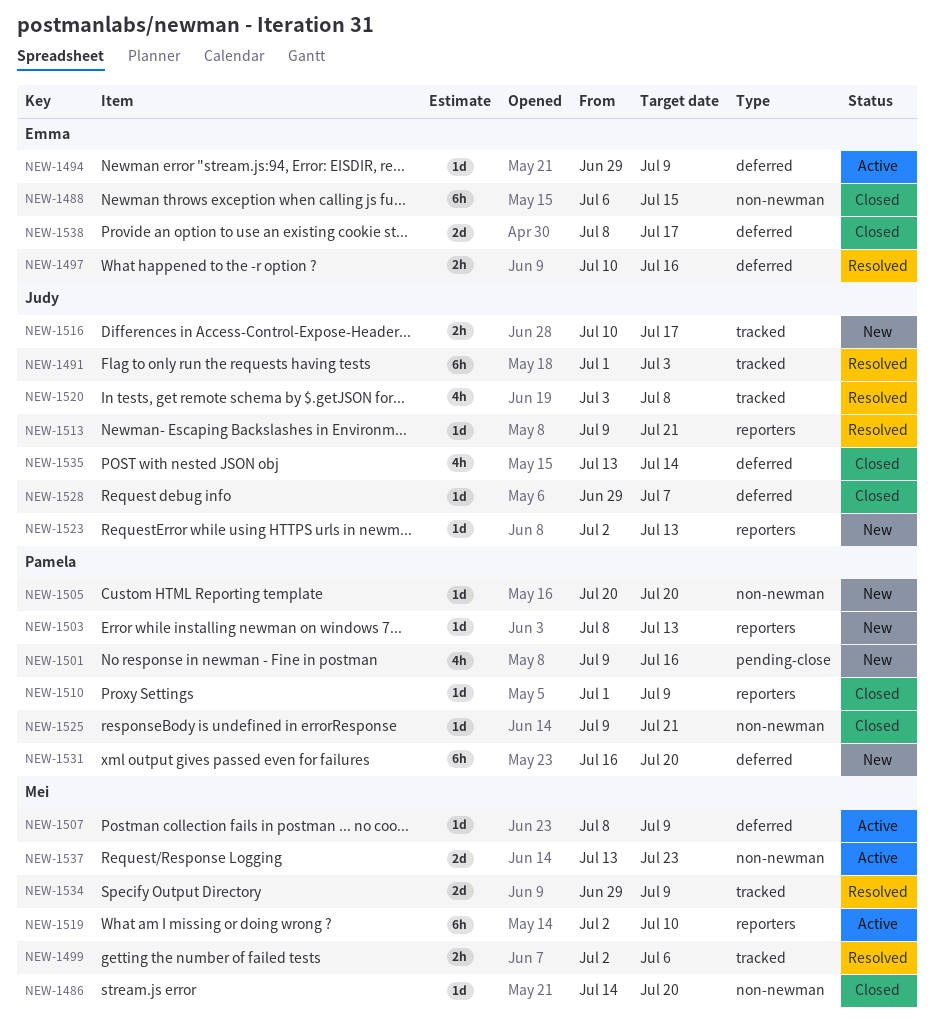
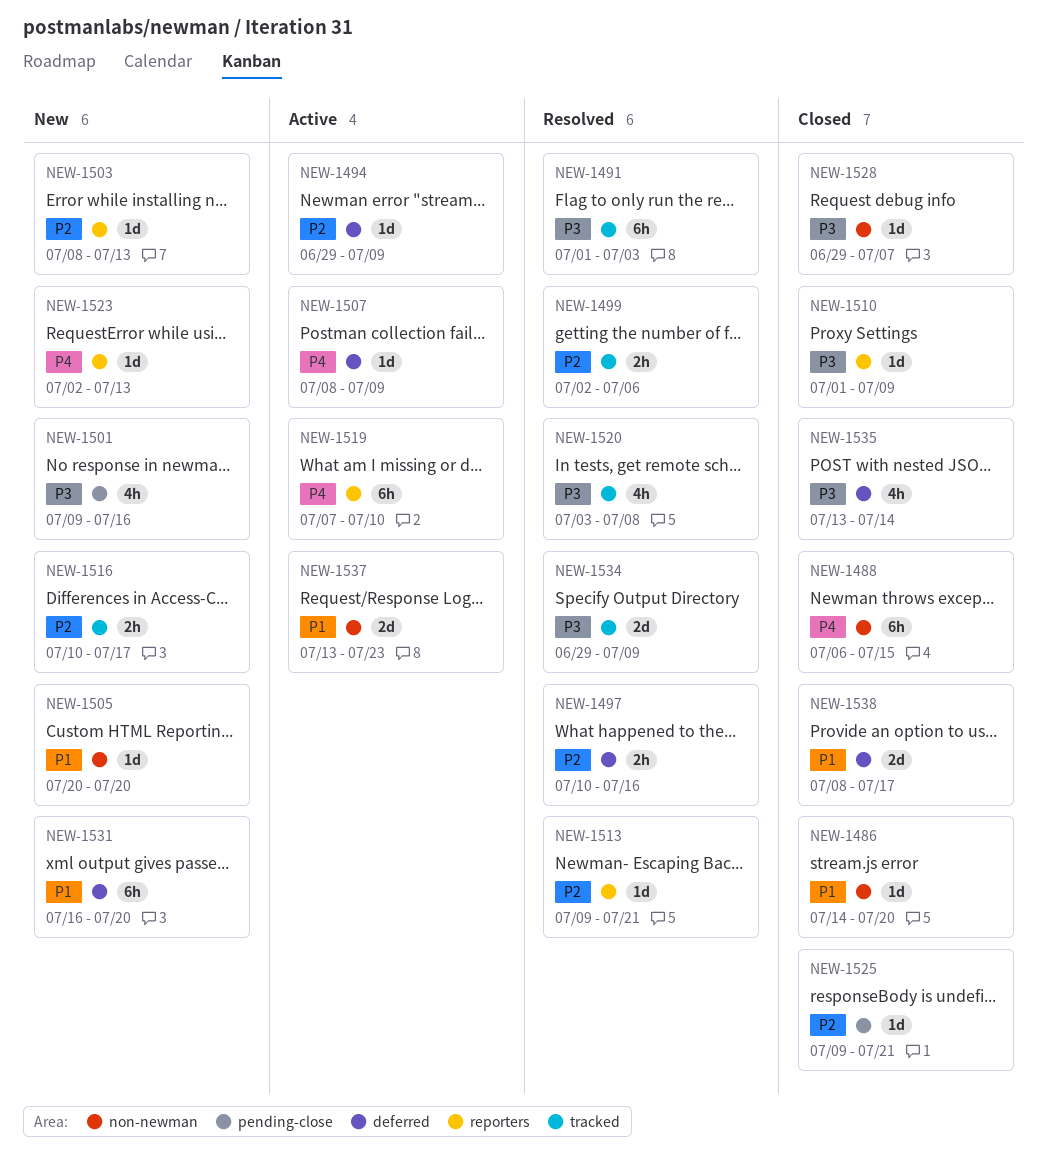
NEW-1519, start: Jul 2 -> Jul 7
NEW-1525, label: non-newman -> pending-close
NEW-1528, label: deferred -> non-newman

